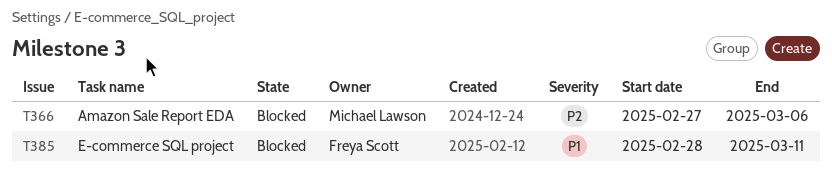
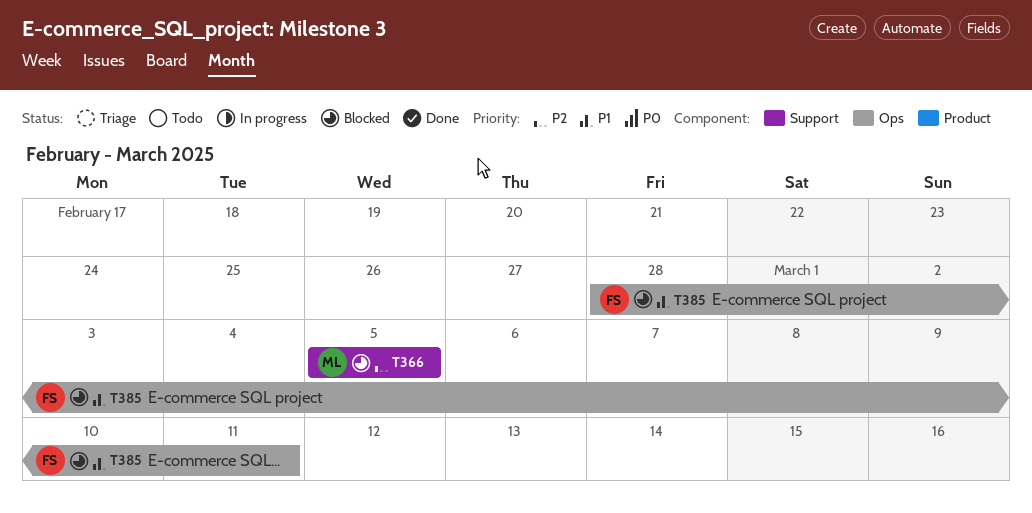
T366, start: Feb 27 -> Mar 5
T366, due: Mar 6 -> Mar 5

